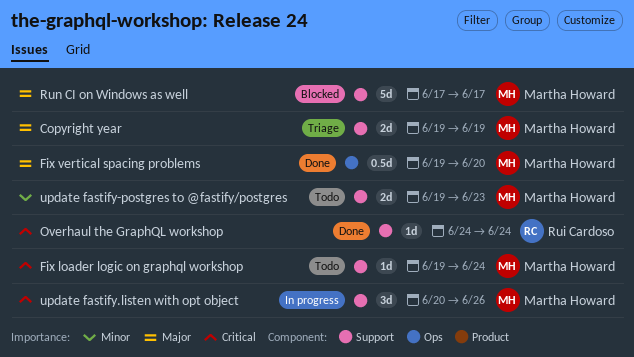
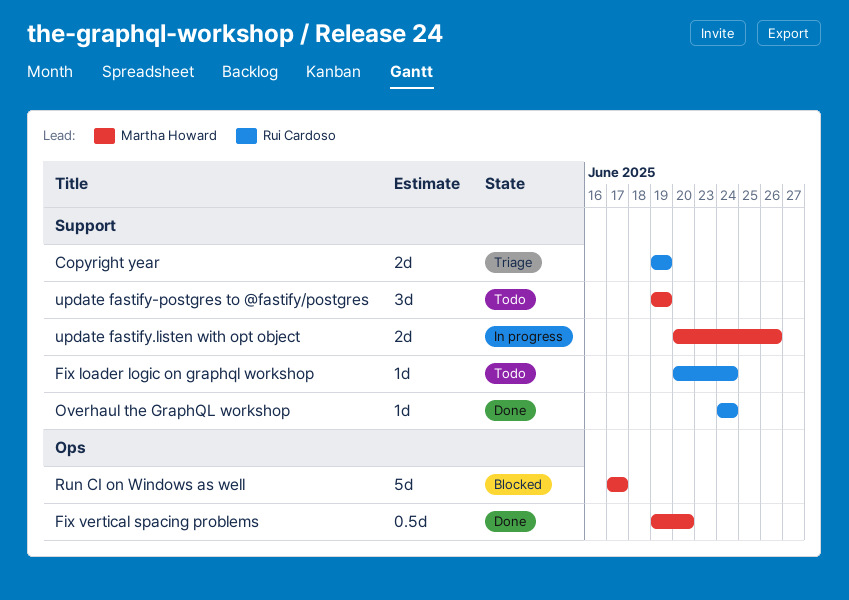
Copyright year, owner: Martha Howard -> Rui Cardoso
Fix loader logic on graphql workshop, owner: Martha Howard -> Rui Cardoso
Fix loader logic on graphql workshop, start: Jun 19 -> Jun 20
Run CI on Windows as well, label: Support -> Ops
update fastify-postgres to @fastify/postgres, estimate: 2d -> 3d
update fastify-postgres to @fastify/postgres, due: Jun 23 -> Jun 19
update fastify.listen with opt object, estimate: 3d -> 2d

